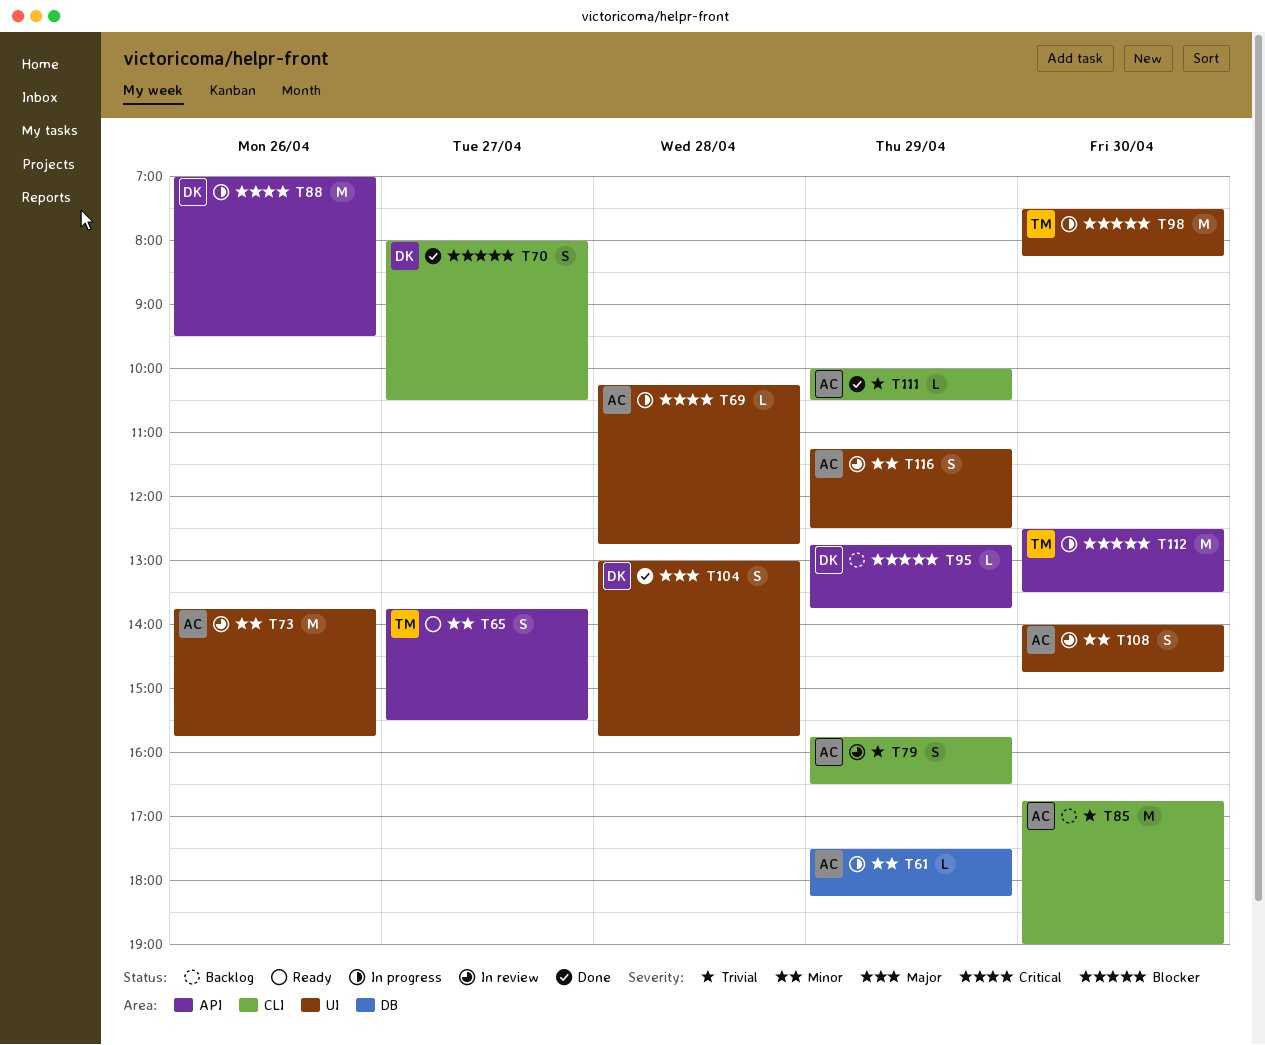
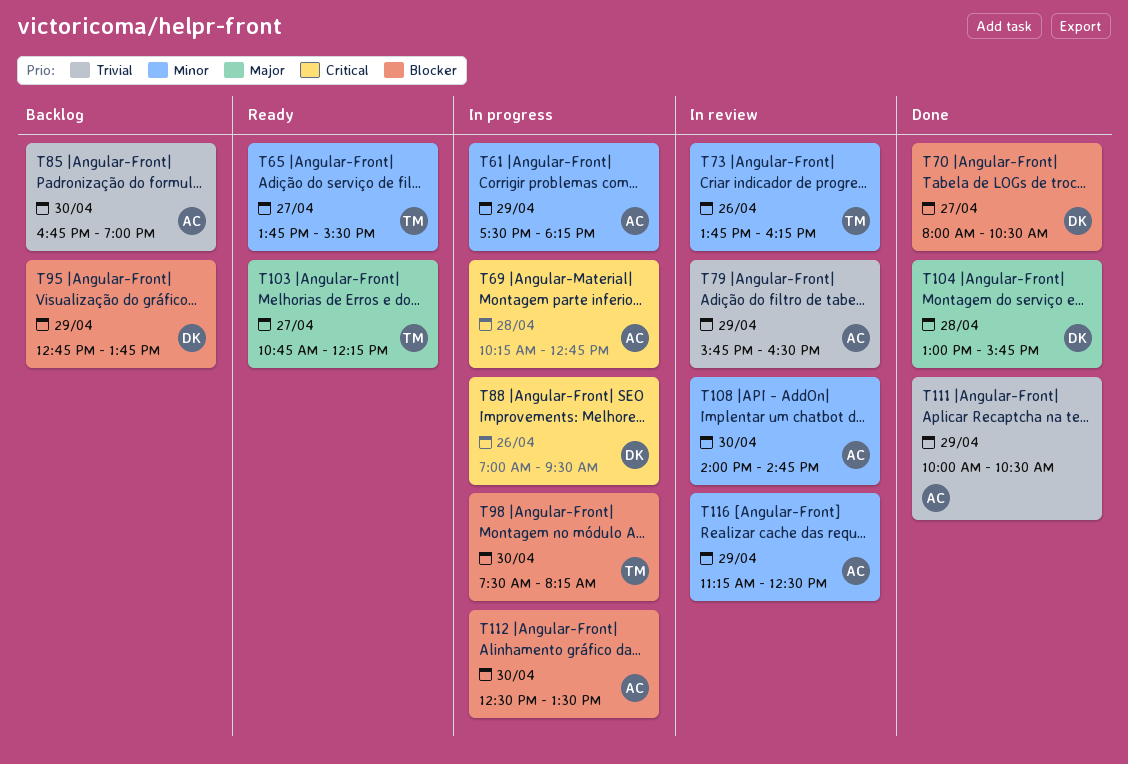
T73, owner: AC -> TM
T73, ends: 15:45 -> 16:15
T103: none -> present
T112, owner: TM -> AC

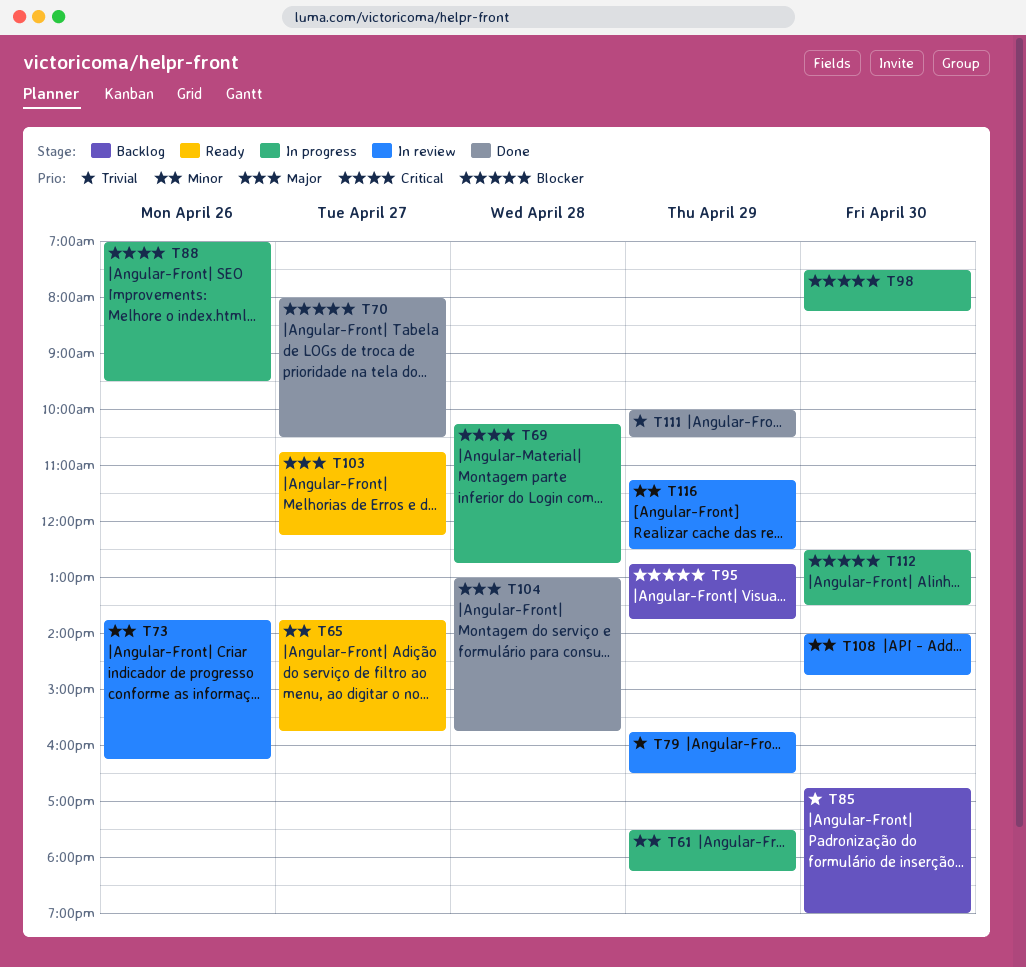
T65, ends: 15:30 -> 15:45

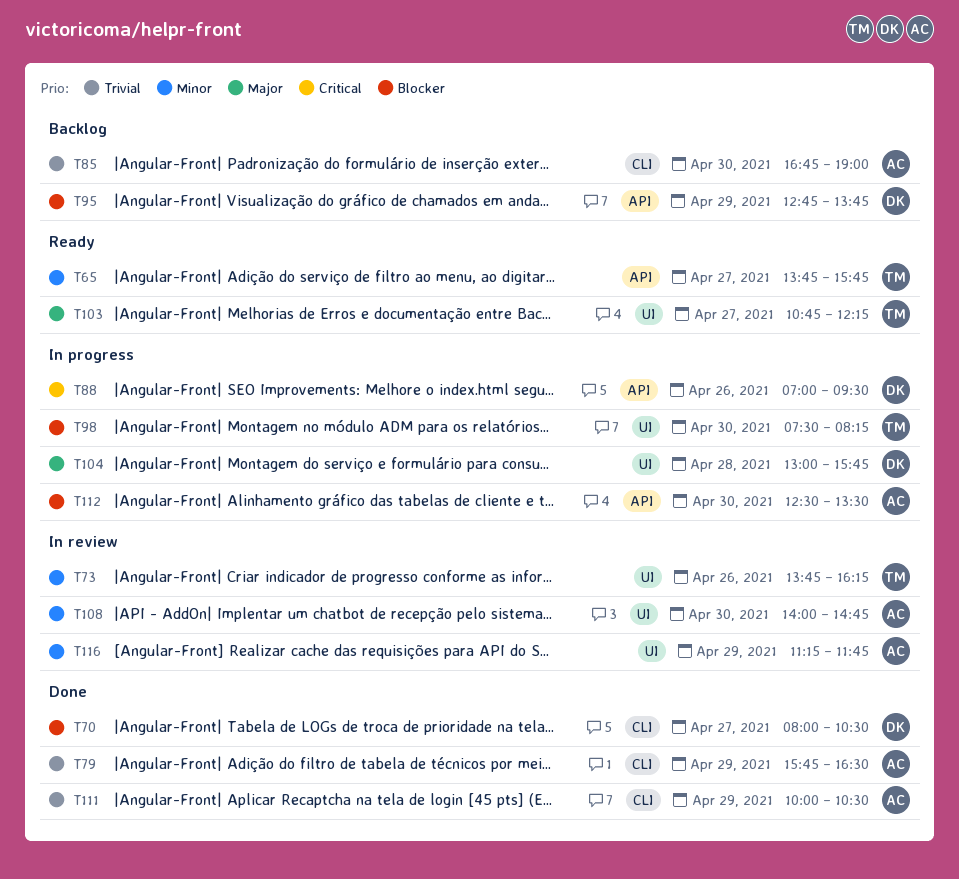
T61: present -> none
T69: present -> none
T79, status: In review -> Done
T104, status: Done -> In progress
T116, ends: 12:30 -> 11:45

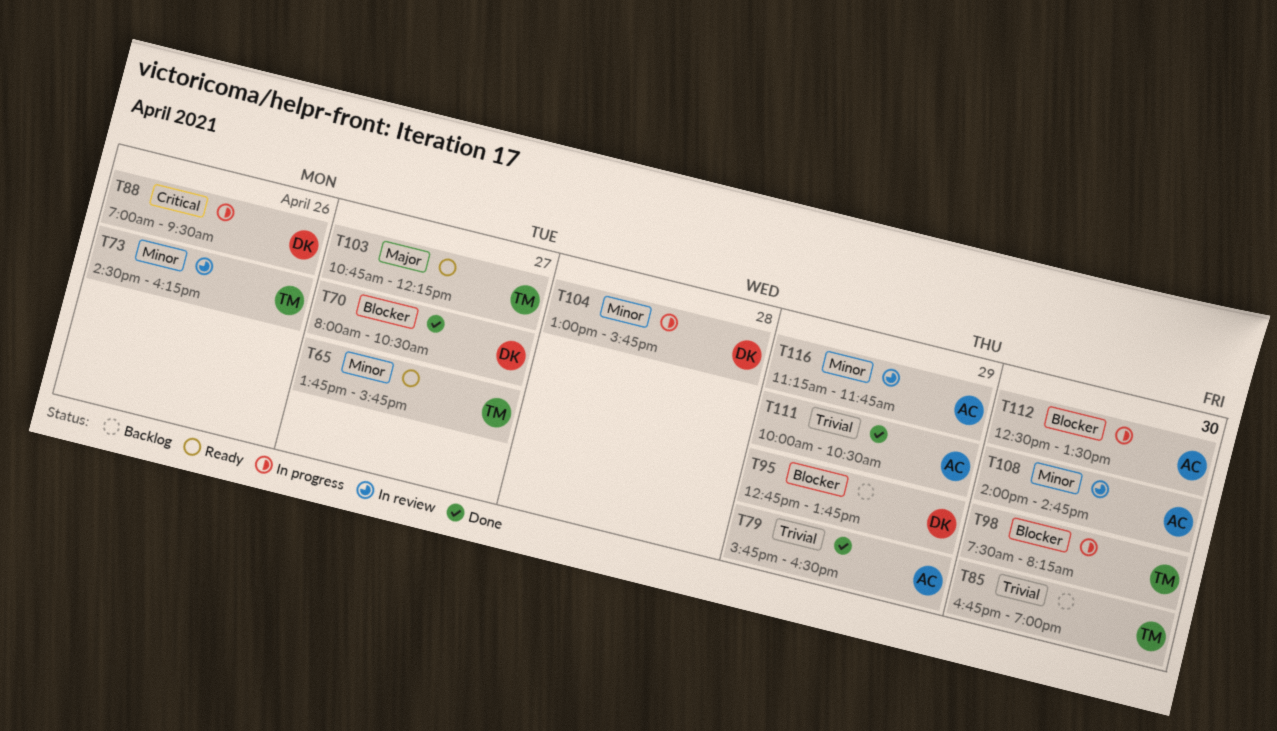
T73, begins: 13:45 -> 14:30
T85, owner: AC -> TM
T104, priority: Major -> Minor

